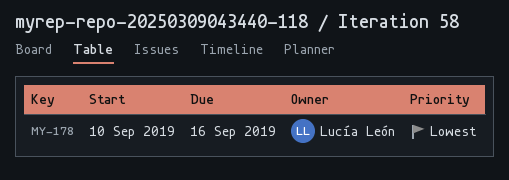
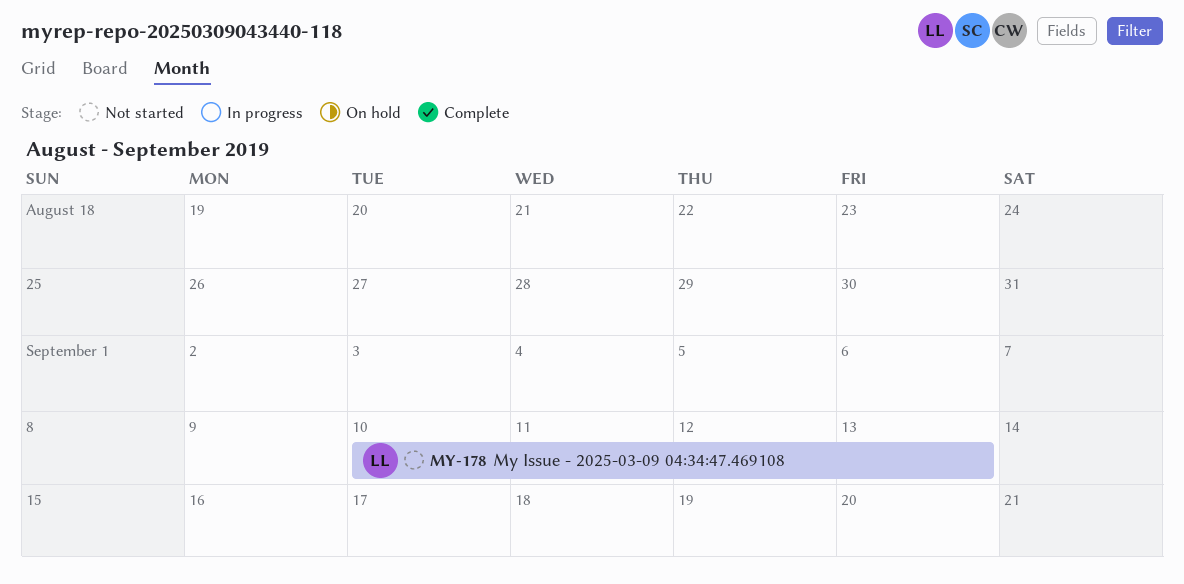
MY-178, due: Sep 16 -> Sep 13

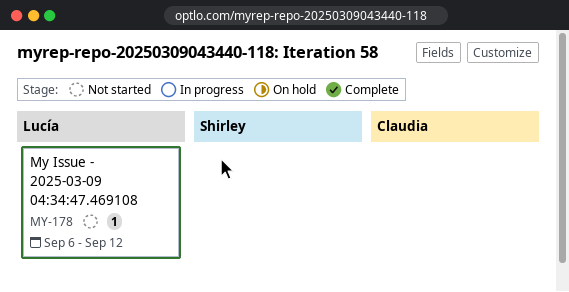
MY-178, start: Sep 10 -> Sep 6
MY-178, due: Sep 13 -> Sep 12

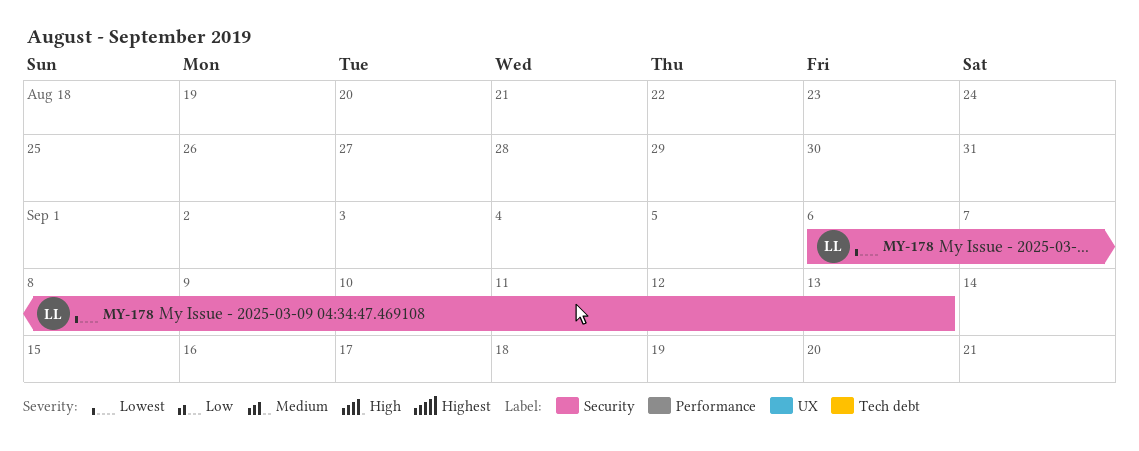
MY-178, due: Sep 12 -> Sep 13

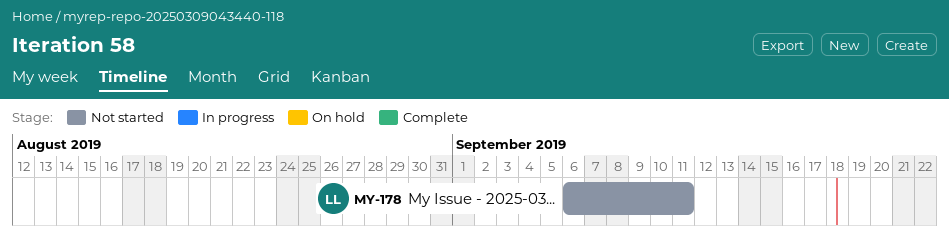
MY-178, due: Sep 13 -> Sep 11

